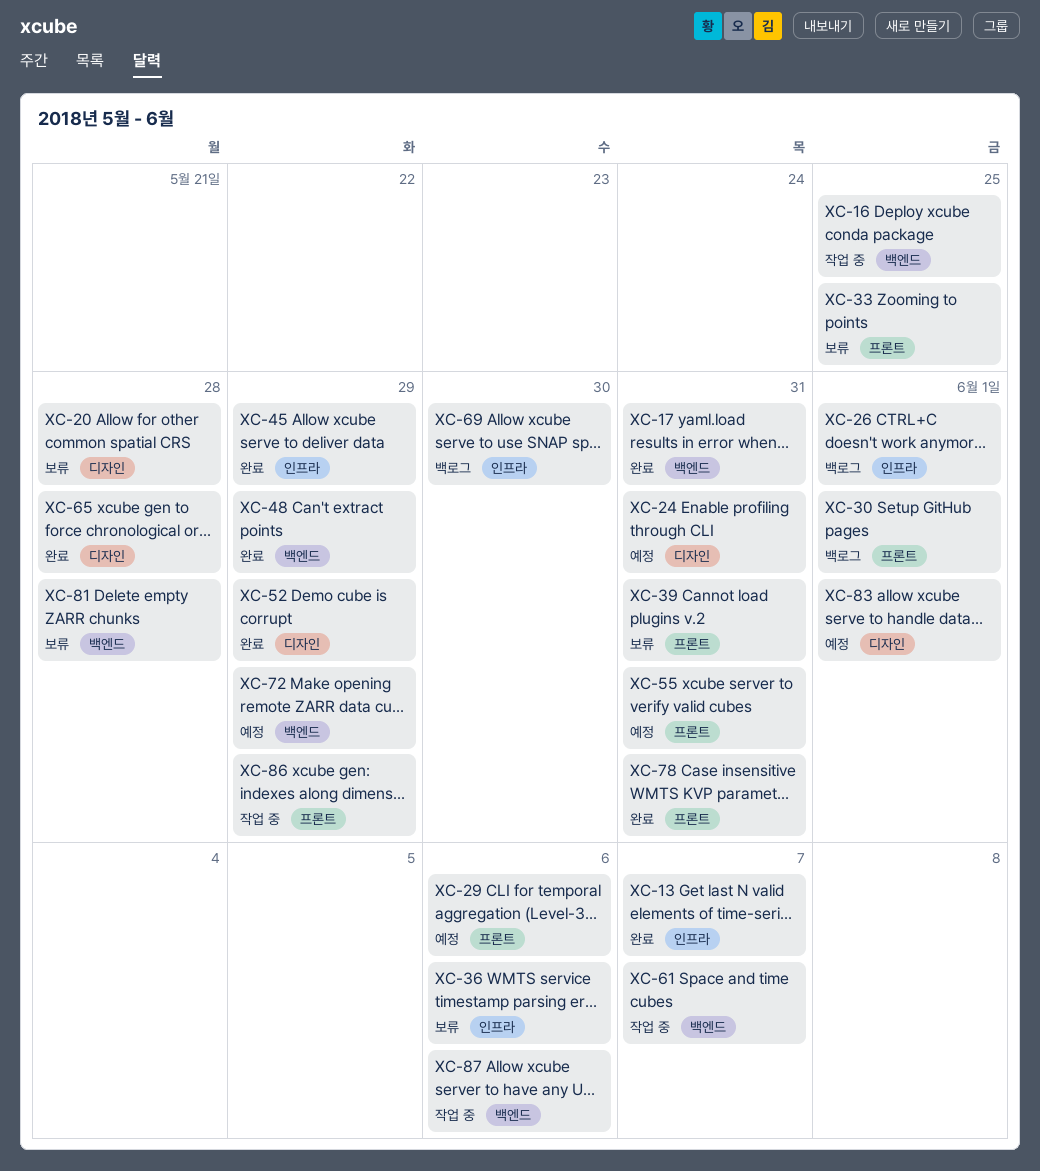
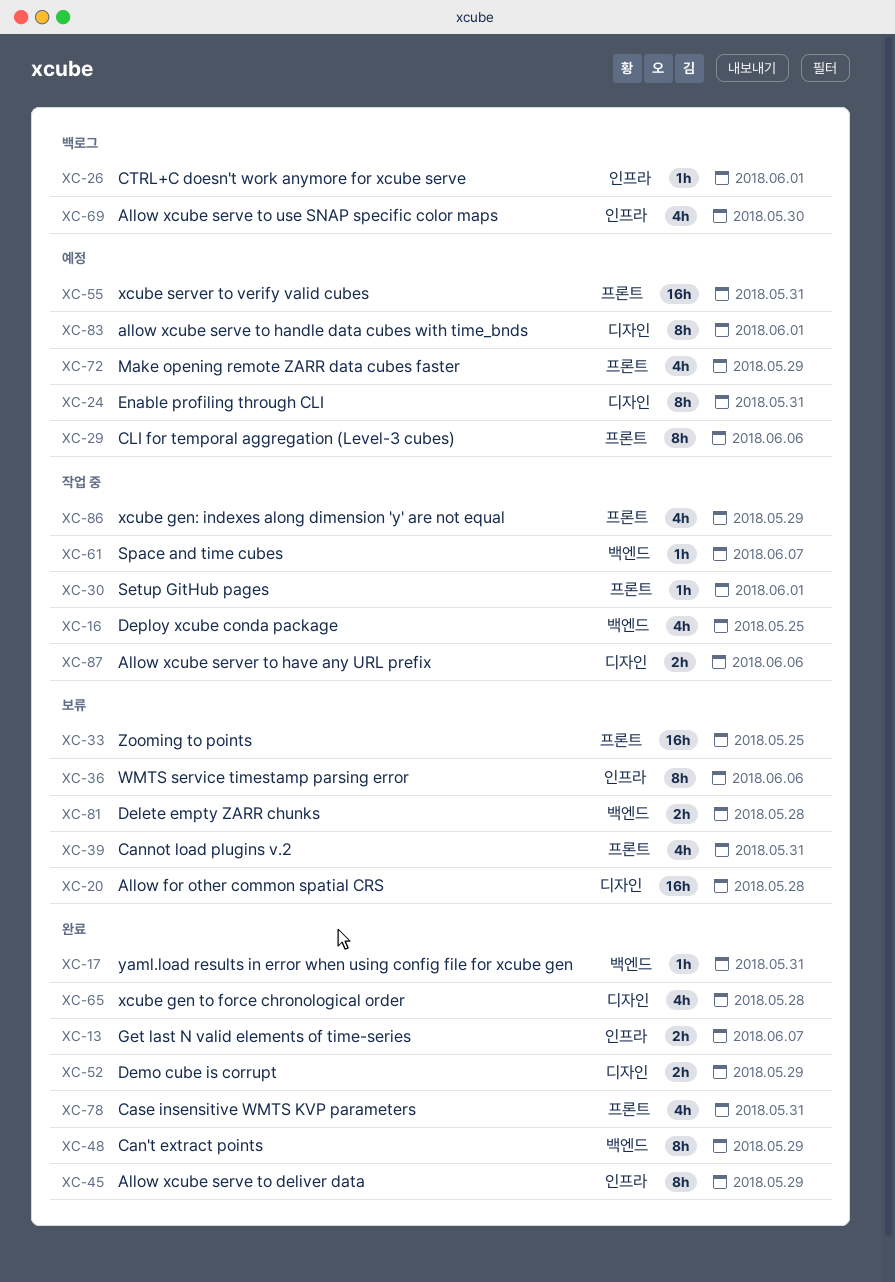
XC-30, status: 백로그 -> 작업 중
XC-72, label: 백엔드 -> 프론트
XC-87, label: 백엔드 -> 디자인

